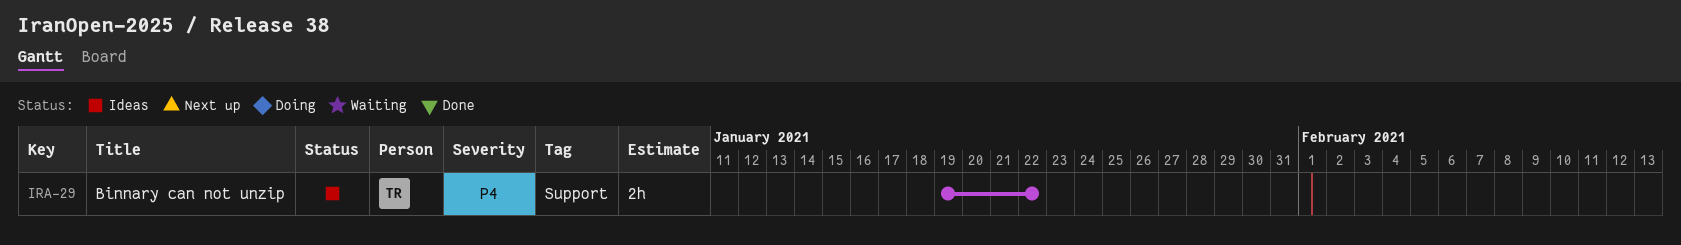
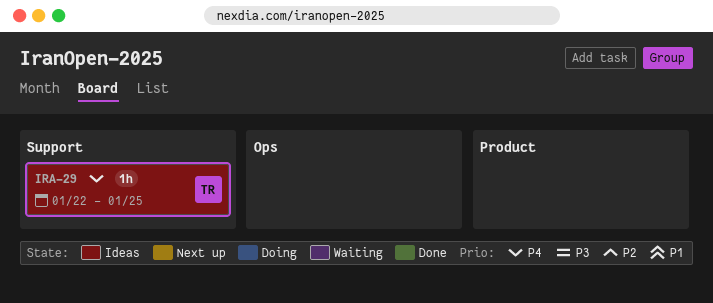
IRA-29, estimate: 2h -> 1h
IRA-29, start: Jan 19 -> Jan 22
IRA-29, due: Jan 22 -> Jan 25

